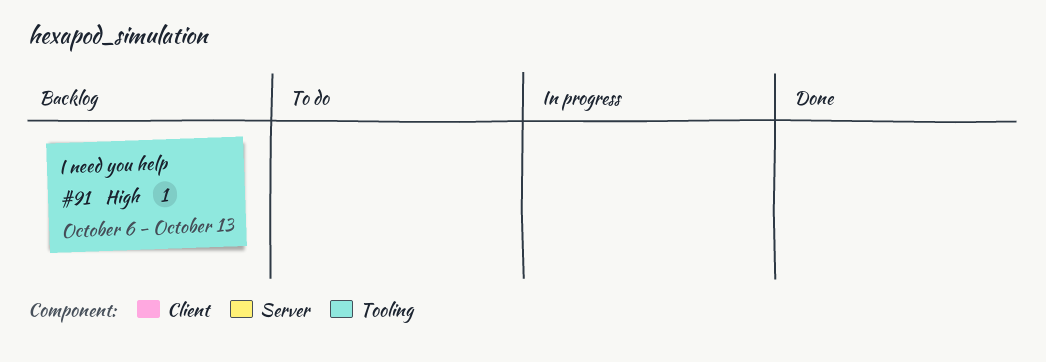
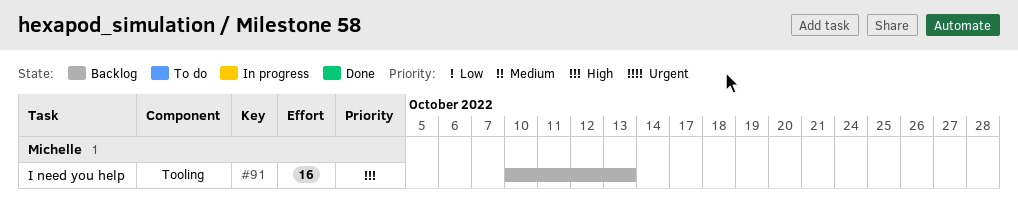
#91, estimate: 1 -> 16
#91, start: Oct 6 -> Oct 10

